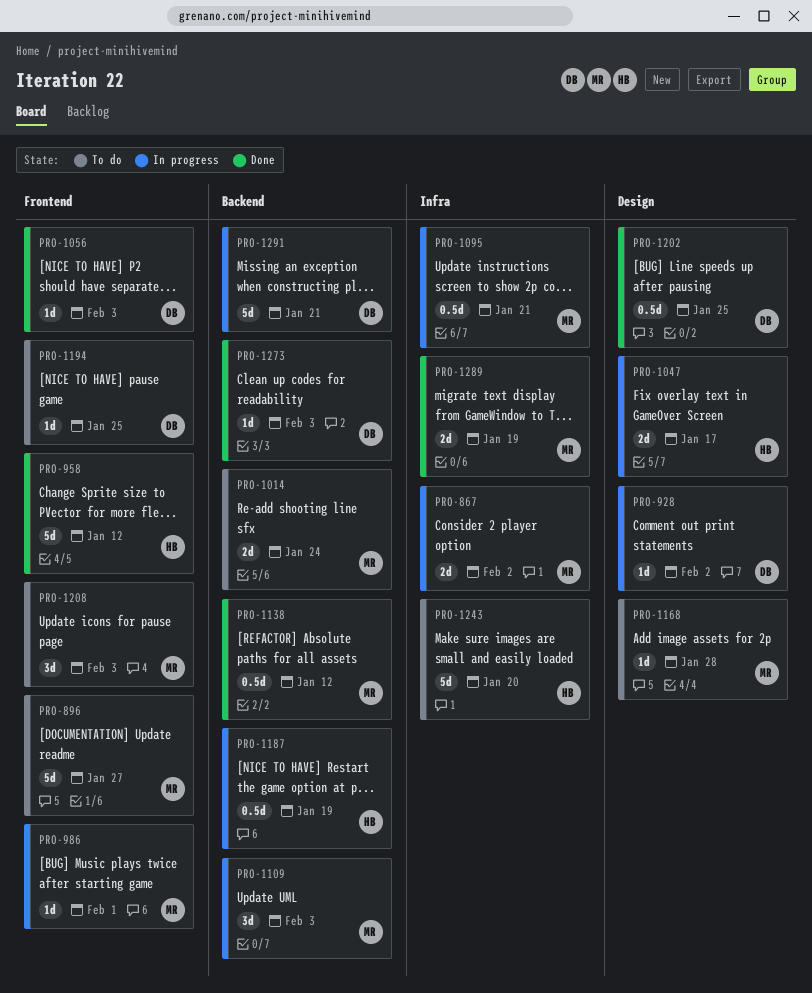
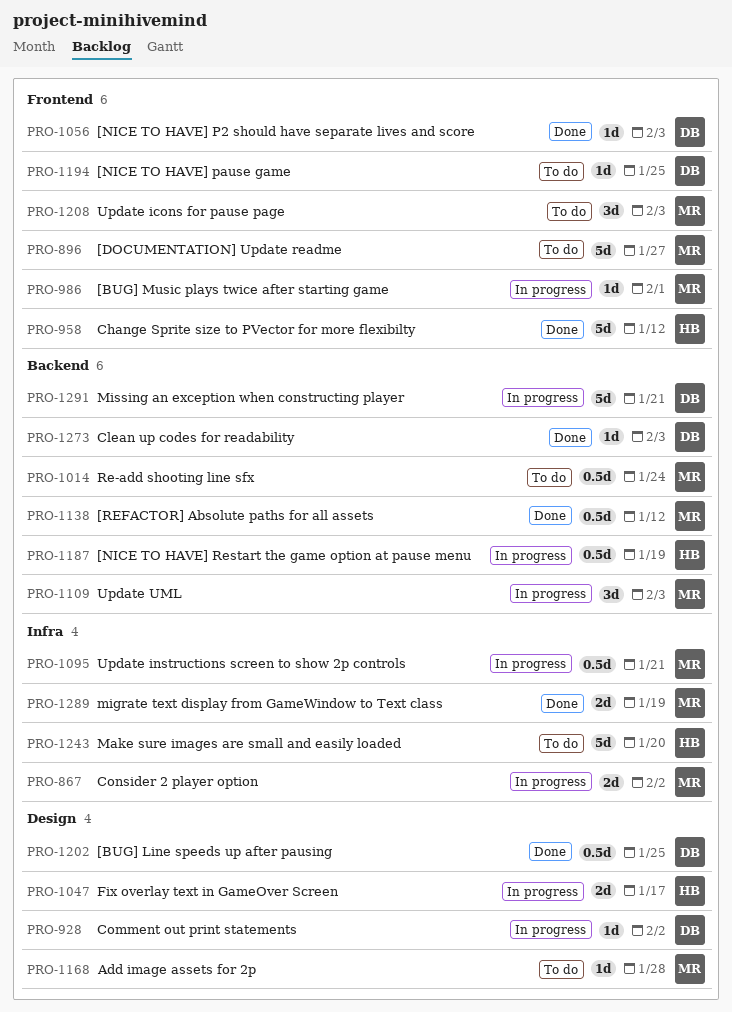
PRO-1014, estimate: 2d -> 0.5d

